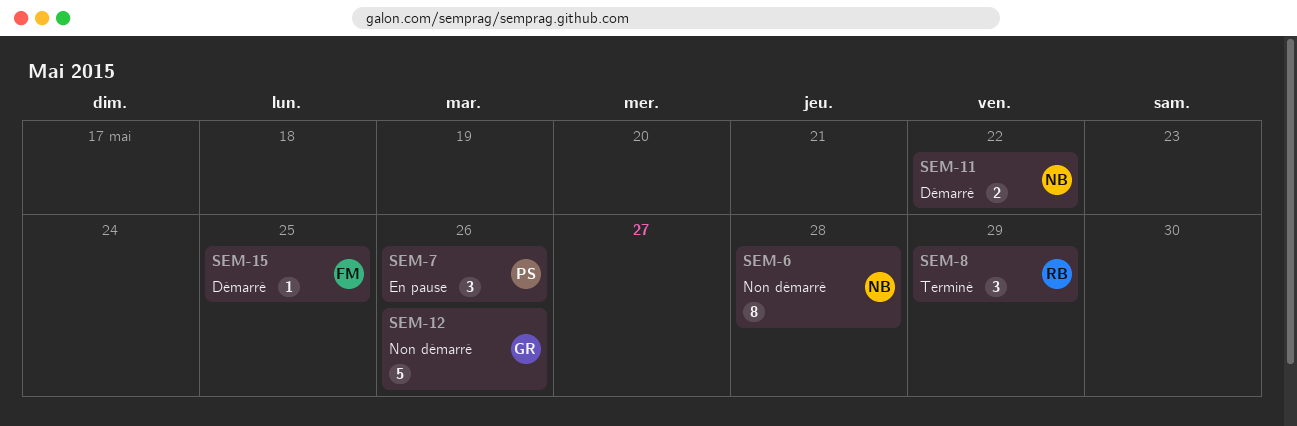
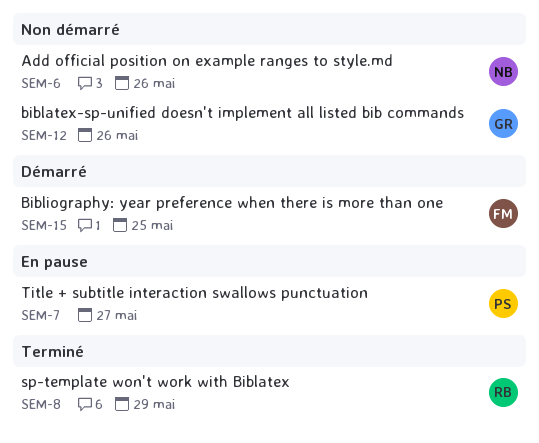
SEM-6, due: May 28 -> May 26
SEM-7, due: May 26 -> May 27
SEM-11: present -> none

